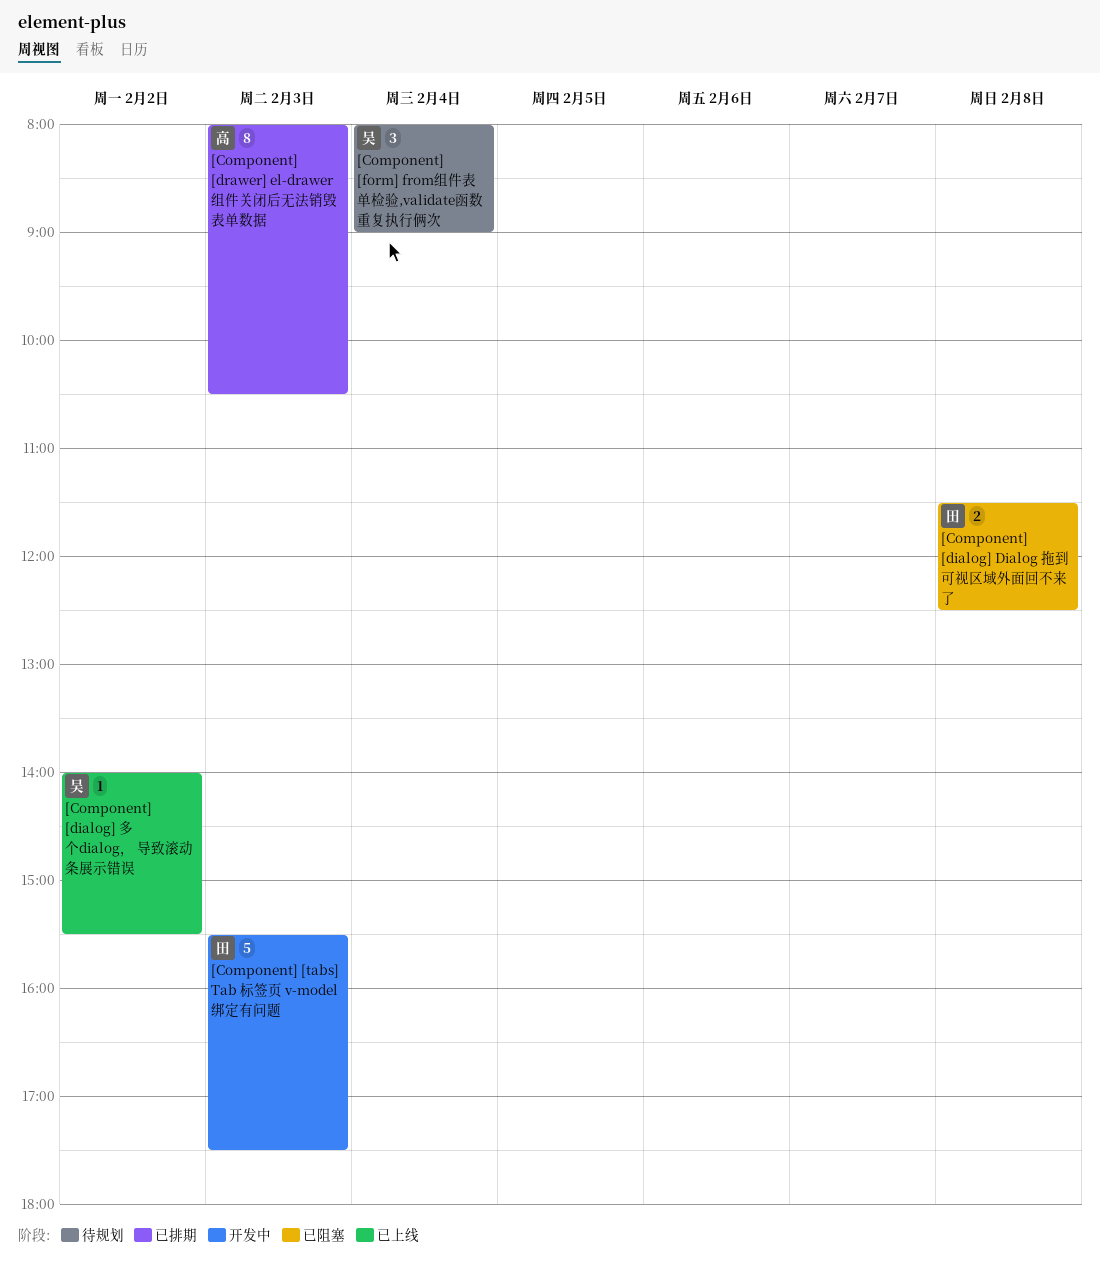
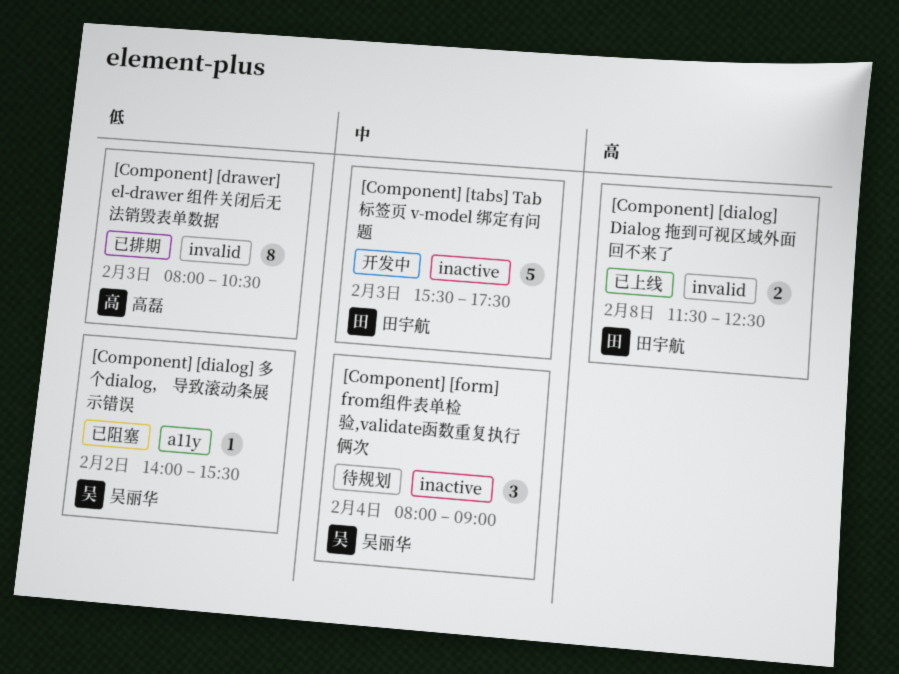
[Component] [dialog] Dialog 拖到可视区域外面回不来了, status: 已阻塞 -> 已上线
[Component] [dialog] 多个dialog， 导致滚动条展示错误, status: 已上线 -> 已阻塞

